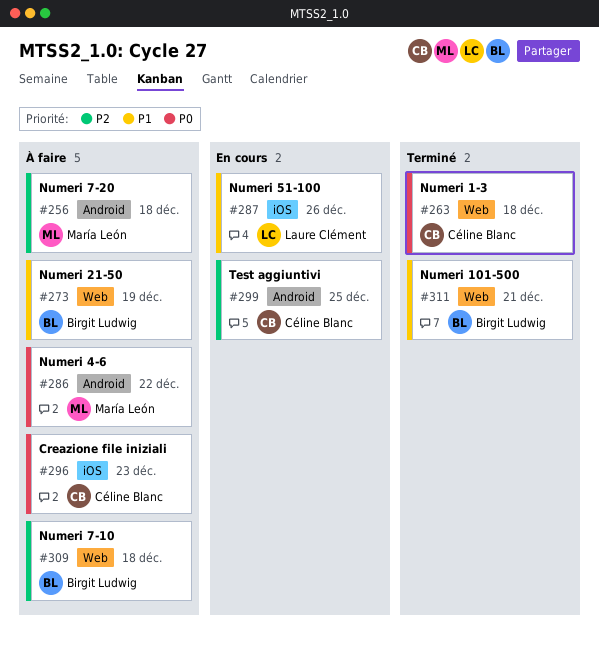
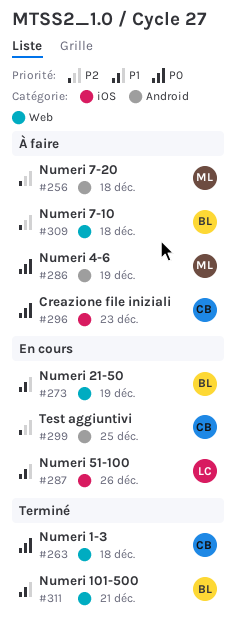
#273, status: À faire -> En cours
#286, due: Dec 22 -> Dec 19

